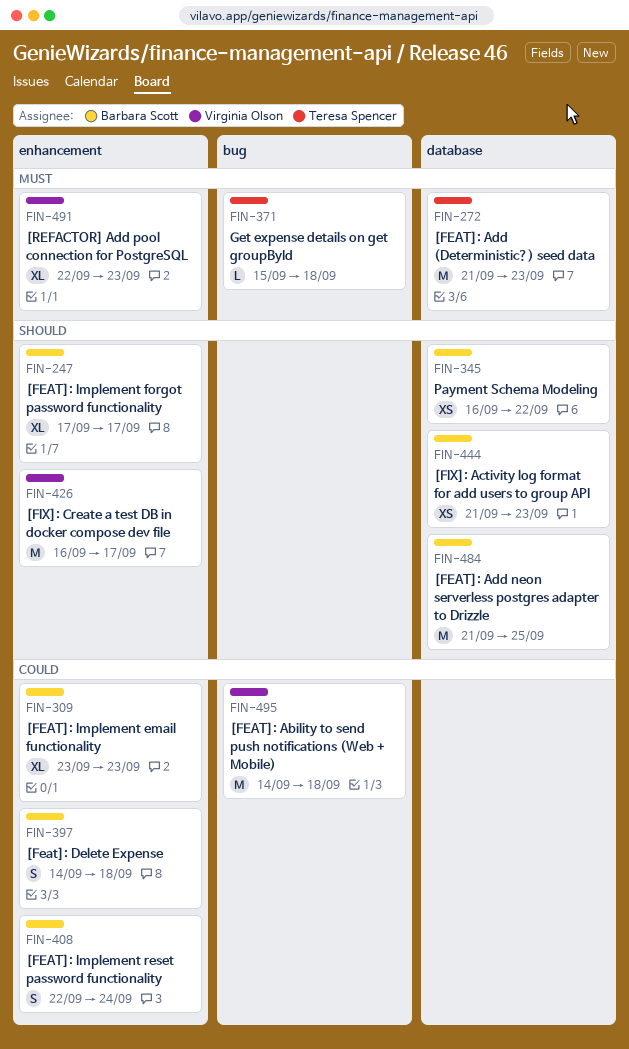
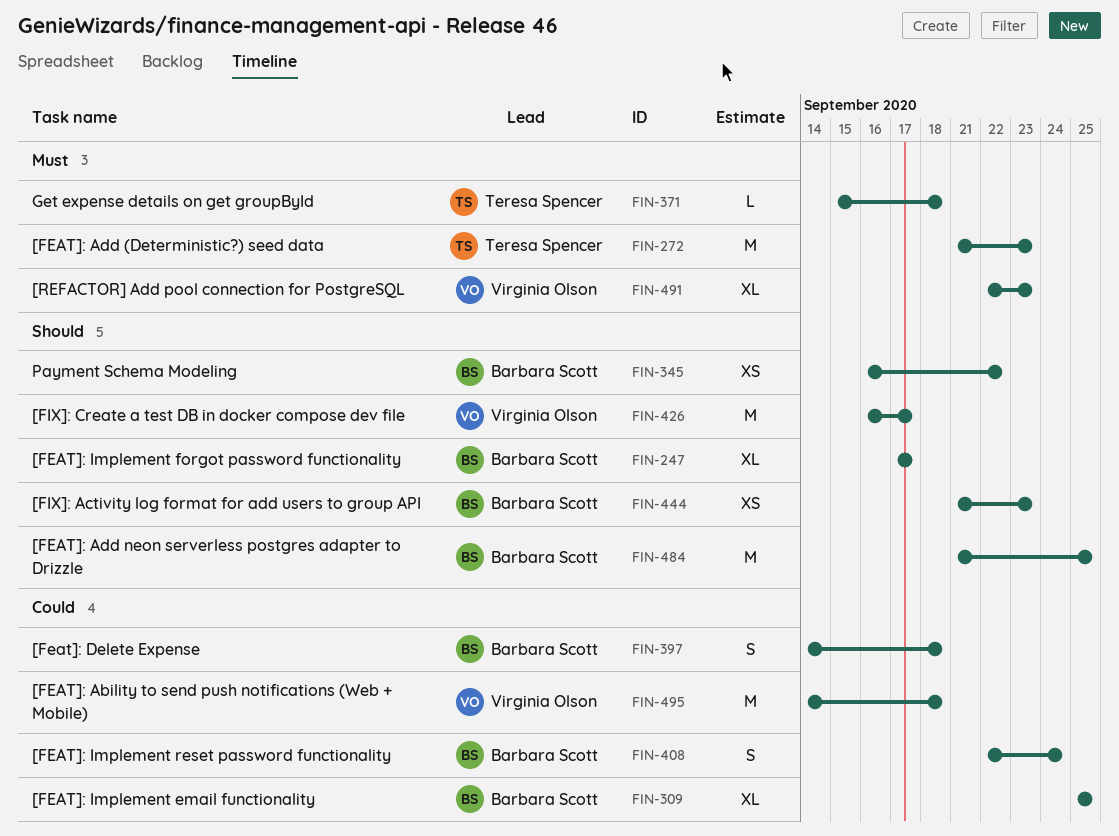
FIN-309, start: Sep 23 -> Sep 25
FIN-309, due: Sep 23 -> Sep 25

